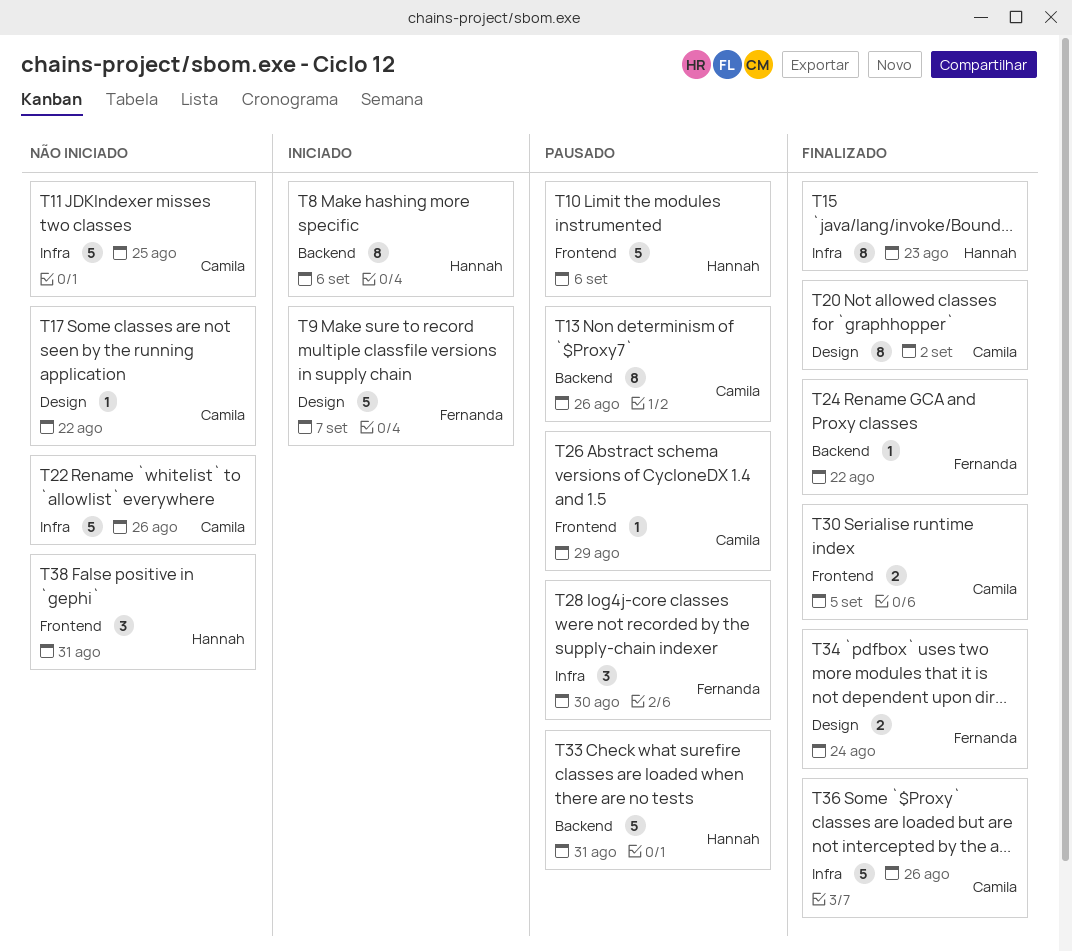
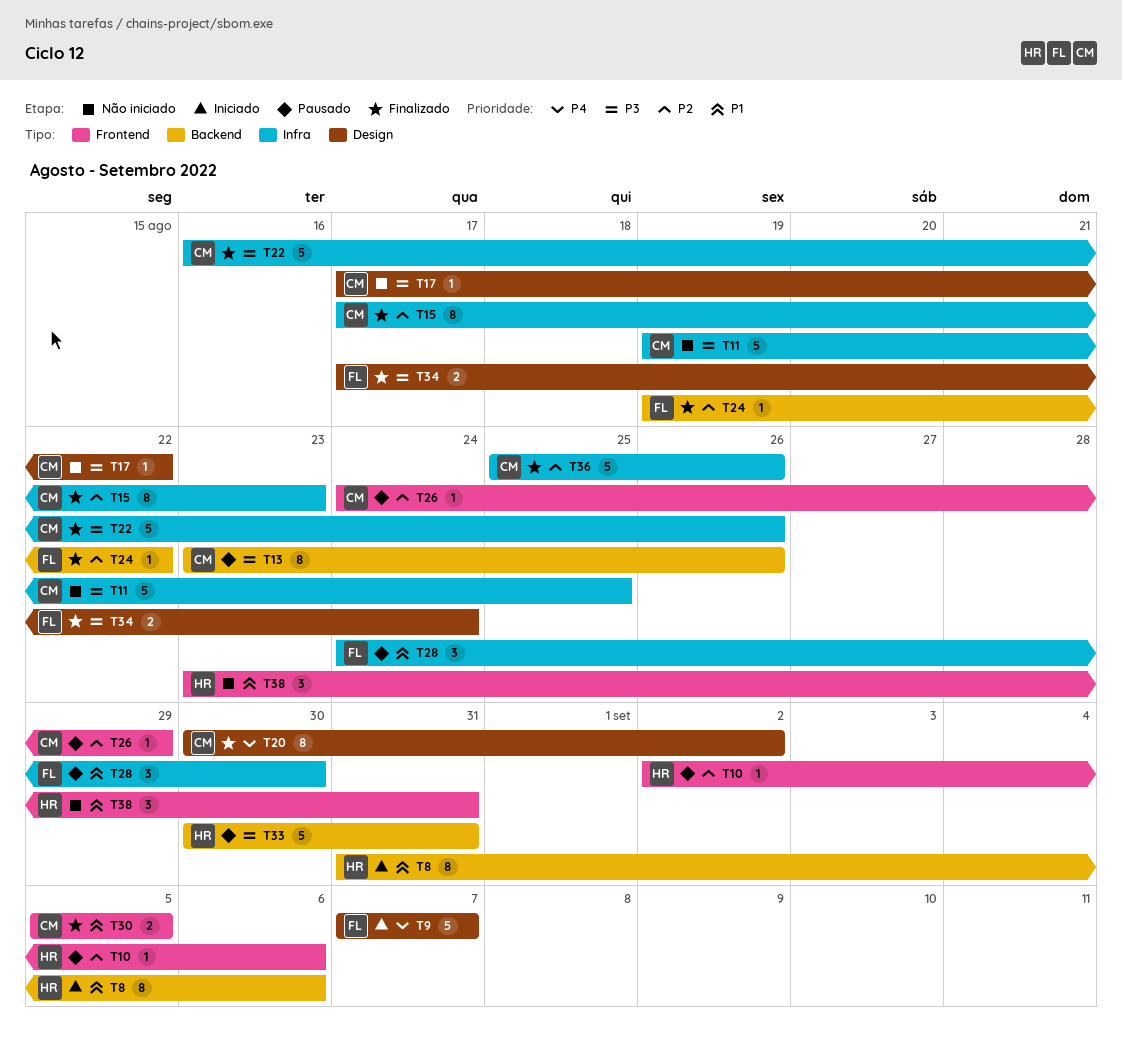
T10, estimate: 5 -> 1
T15, owner: Hannah -> Camila
T22, status: Não iniciado -> Finalizado

